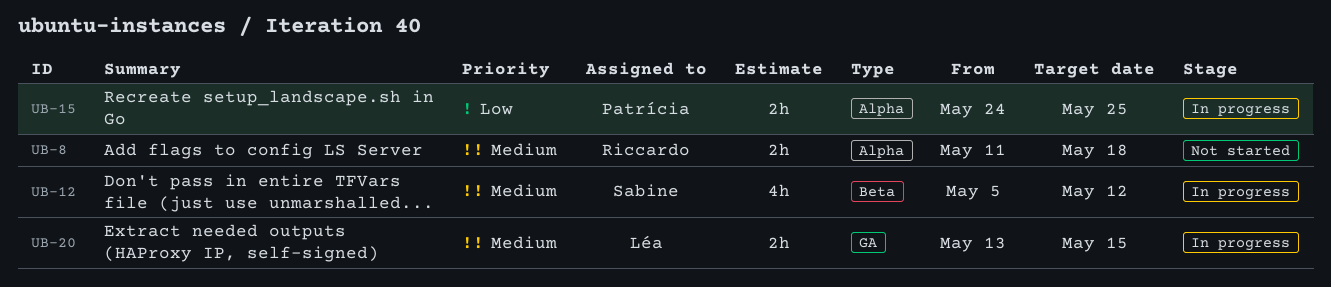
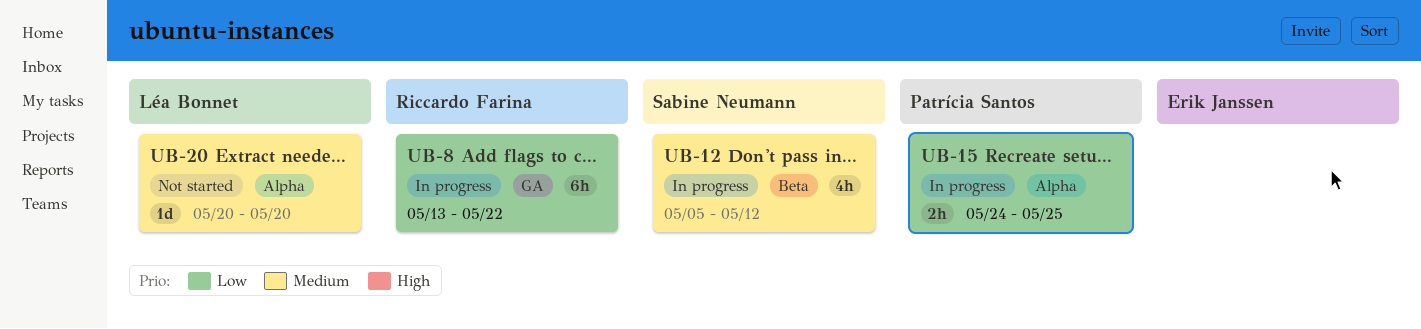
UB-8, status: Not started -> In progress
UB-8, priority: Medium -> Low
UB-8, label: Alpha -> GA
UB-8, estimate: 2h -> 6h
UB-8, start: May 11 -> May 13
UB-8, due: May 18 -> May 22
UB-20, status: In progress -> Not started
UB-20, label: GA -> Alpha
UB-20, estimate: 2h -> 1d
UB-20, start: May 13 -> May 20
UB-20, due: May 15 -> May 20

